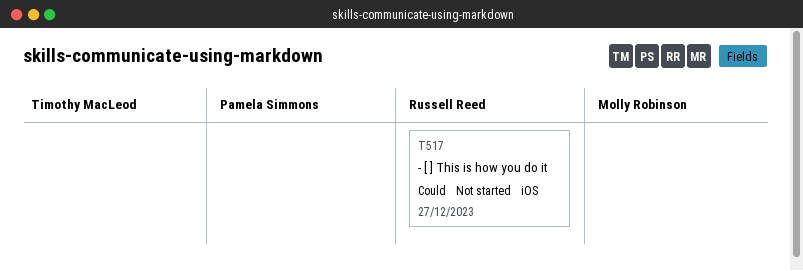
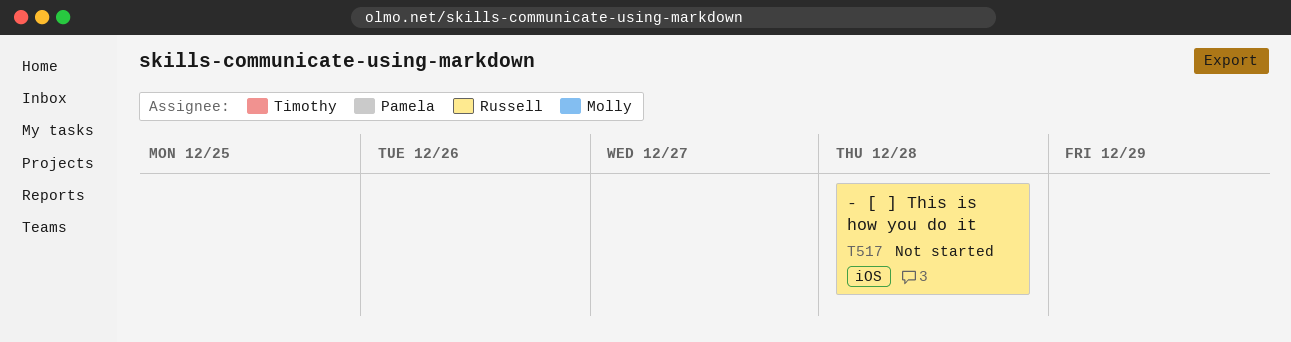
T517, due: Dec 27 -> Dec 28

